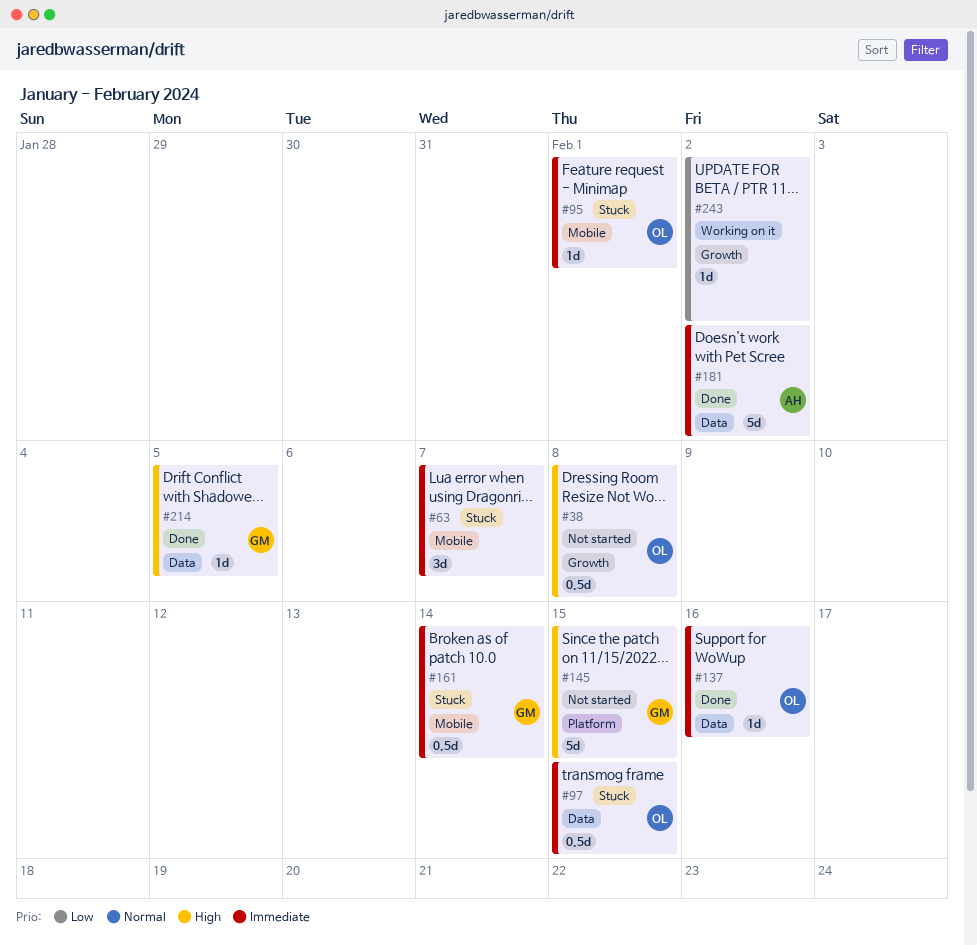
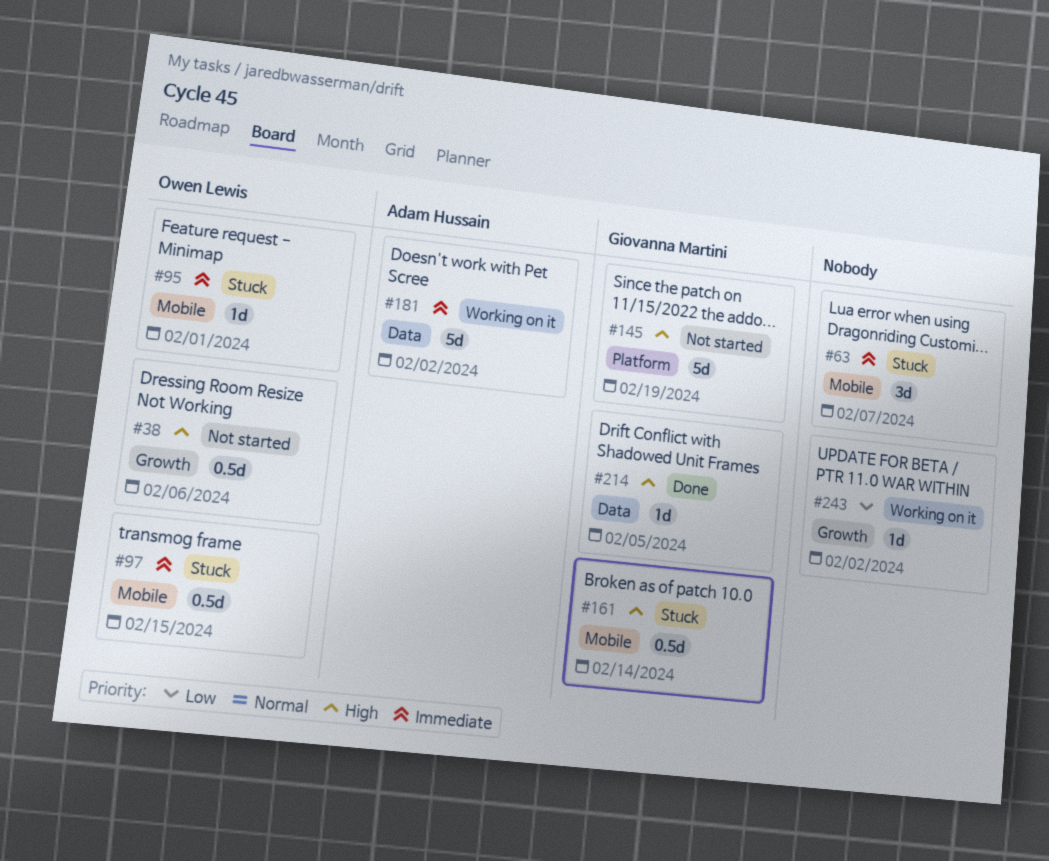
#38, due: Feb 8 -> Feb 6
#97, label: Data -> Mobile
#137: present -> none
#145, due: Feb 15 -> Feb 19
#161, priority: Immediate -> High
#181, status: Done -> Working on it

